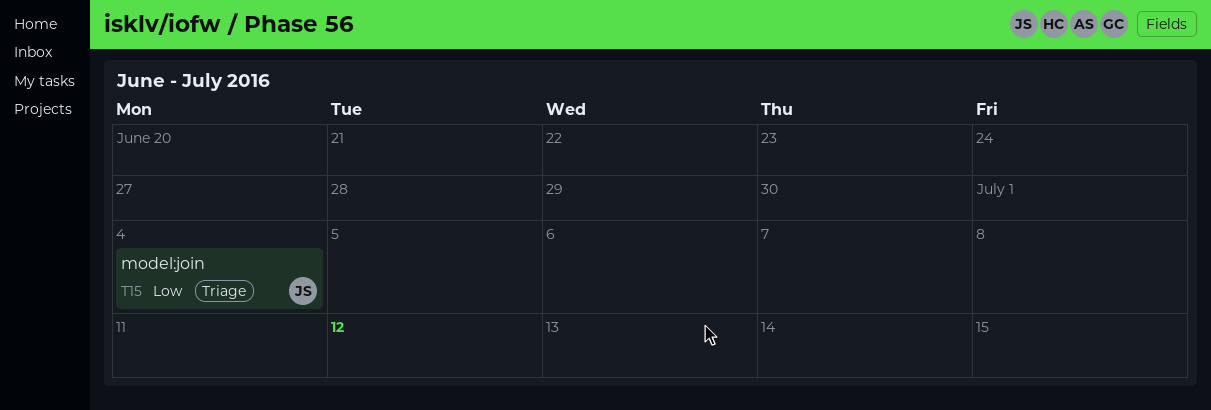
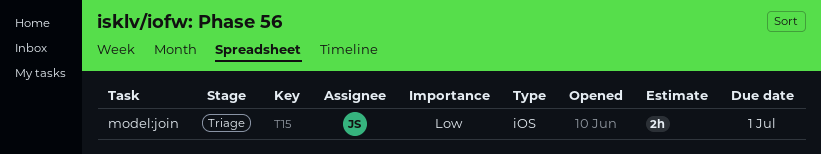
T15, due: Jul 4 -> Jul 1

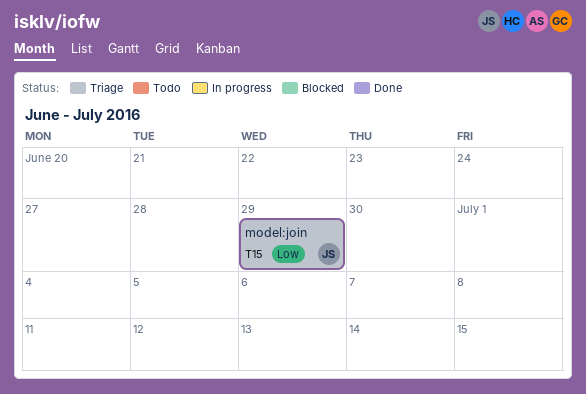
T15, due: Jul 1 -> Jun 29

